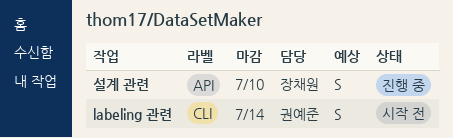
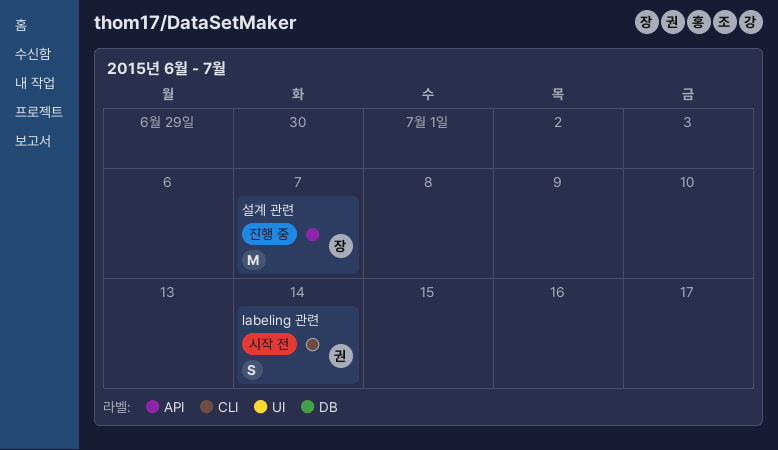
설계 관련, estimate: S -> M
설계 관련, due: Jul 10 -> Jul 7

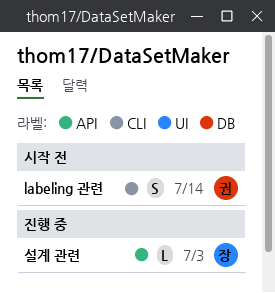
설계 관련, estimate: M -> L
설계 관련, due: Jul 7 -> Jul 3

